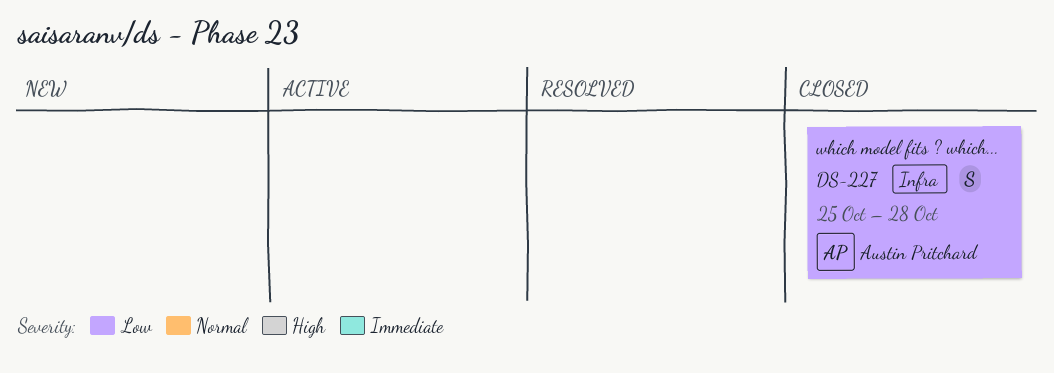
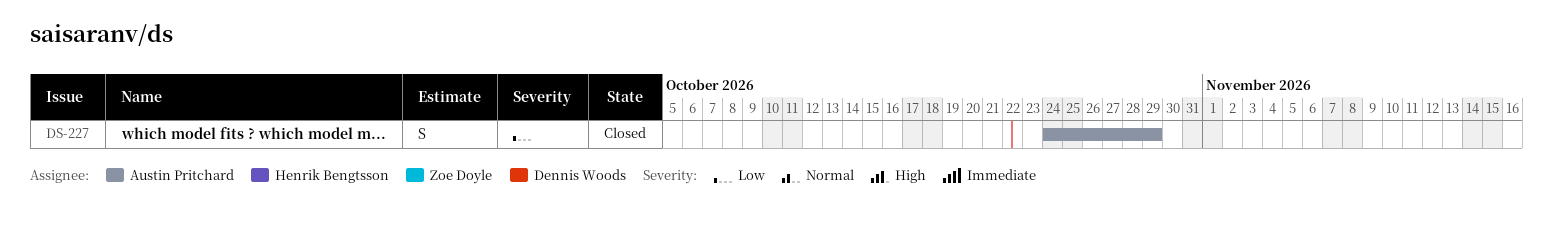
DS-227, start: Oct 25 -> Oct 24
DS-227, due: Oct 28 -> Oct 29

